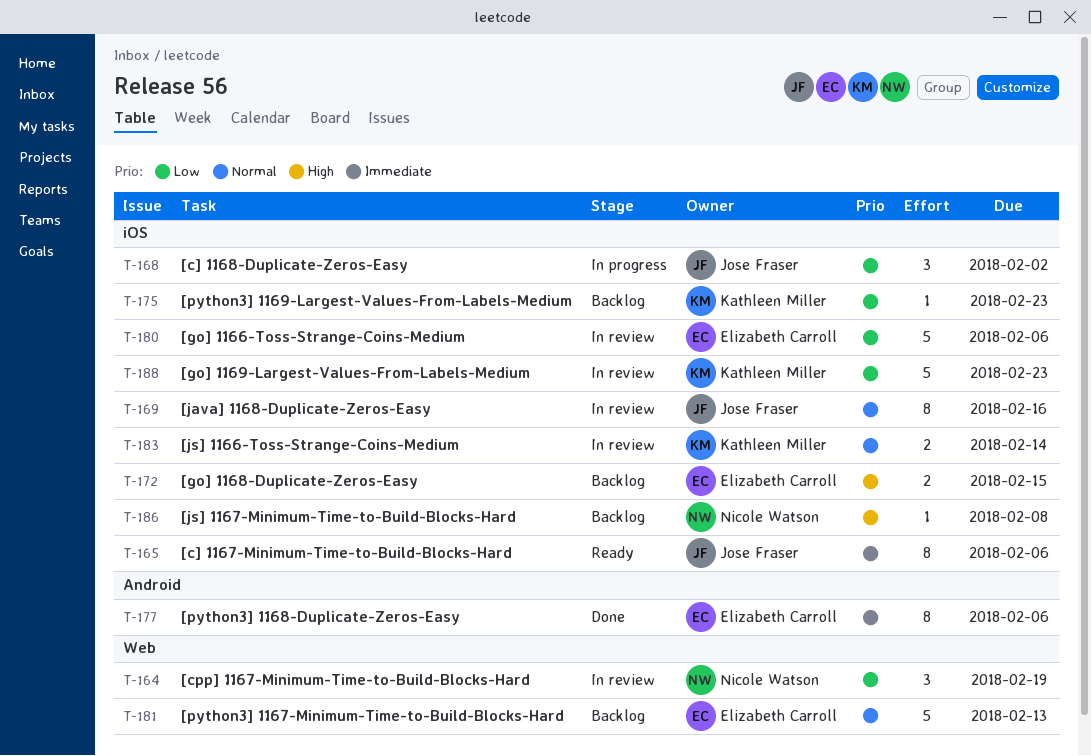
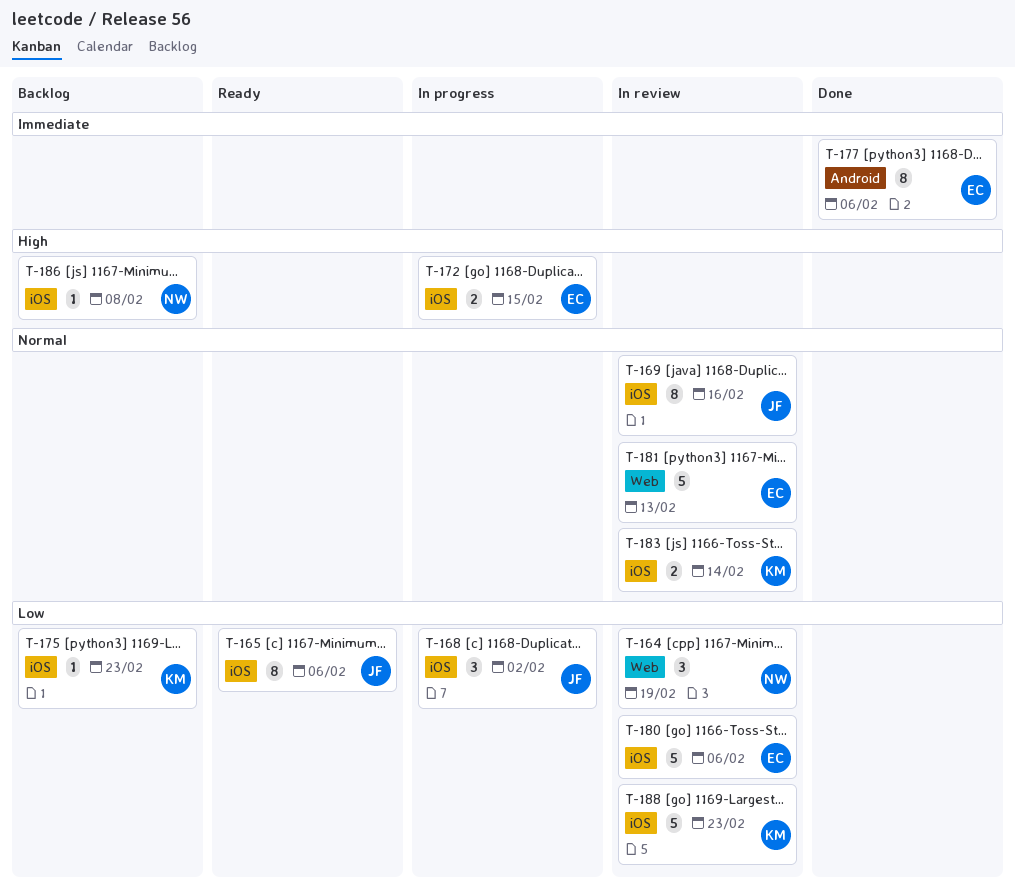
T-165, priority: Immediate -> Low
T-172, status: Backlog -> In progress
T-181, status: Backlog -> In review

